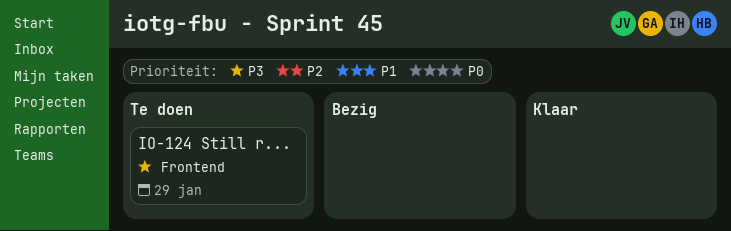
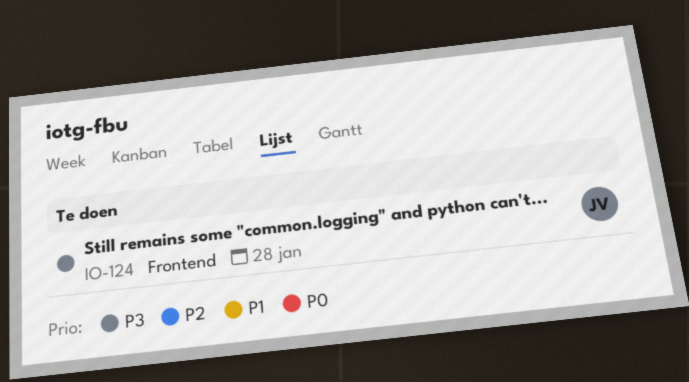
IO-124, due: Jan 29 -> Jan 28

